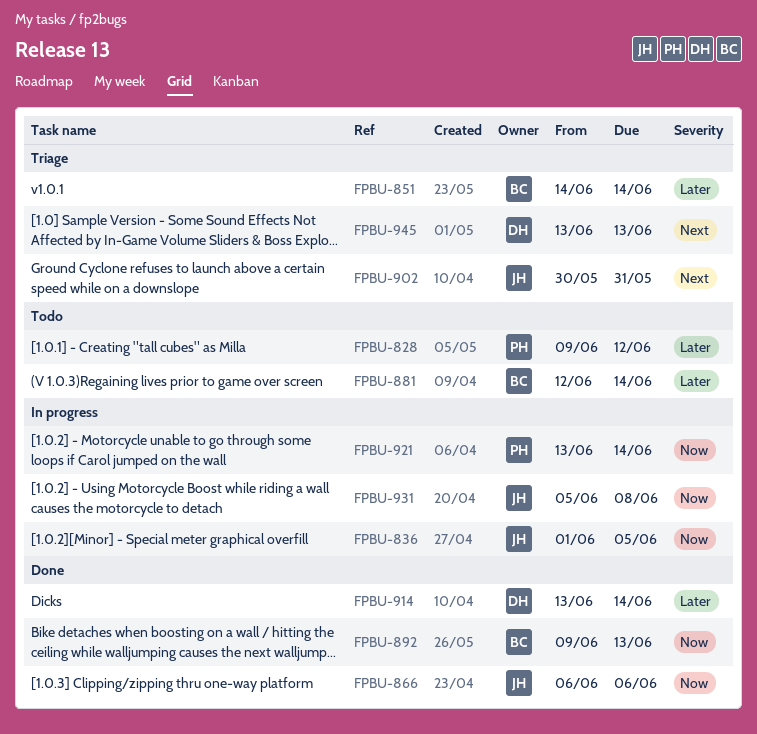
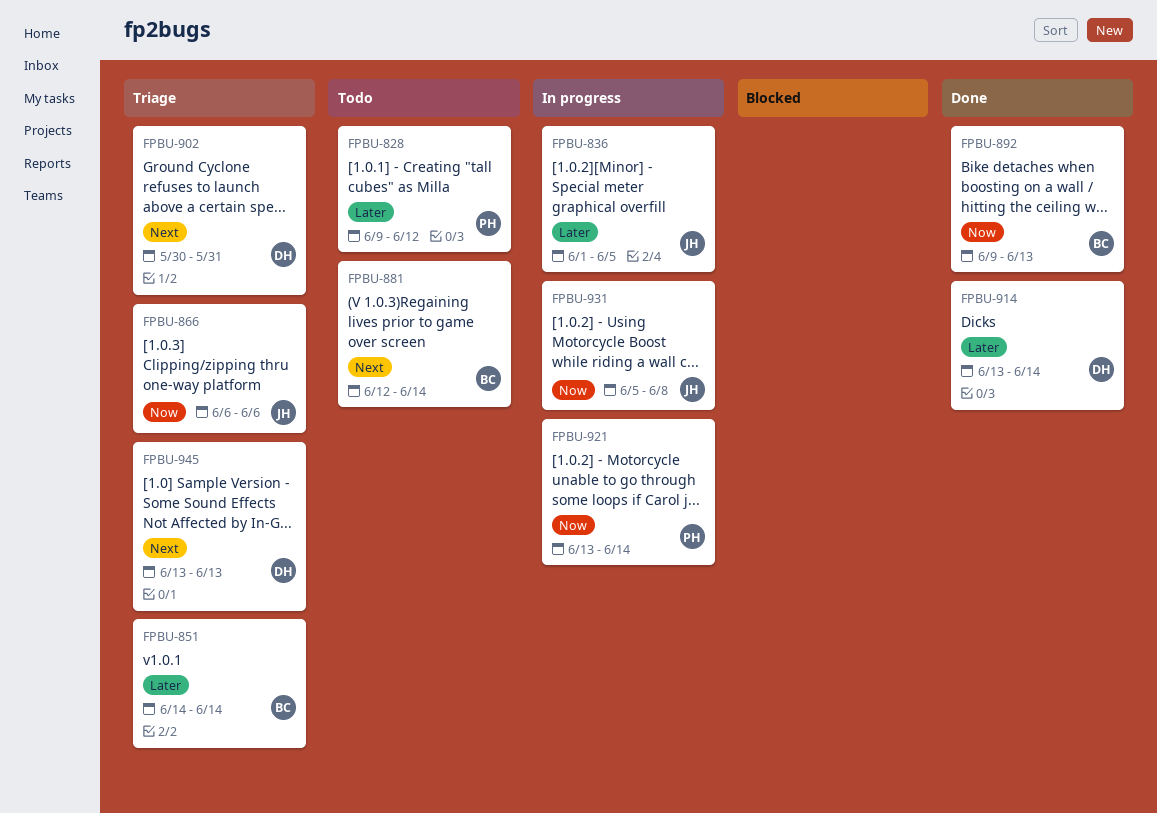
FPBU-836, priority: Now -> Later
FPBU-866, status: Done -> Triage
FPBU-881, priority: Later -> Next
FPBU-902, owner: JH -> DH

